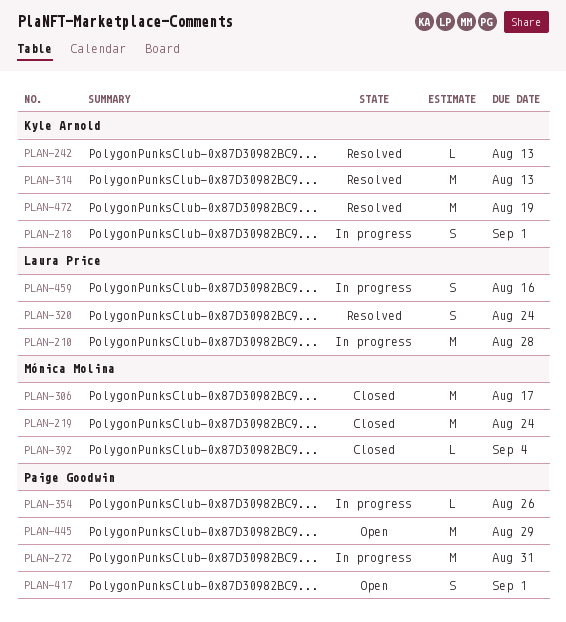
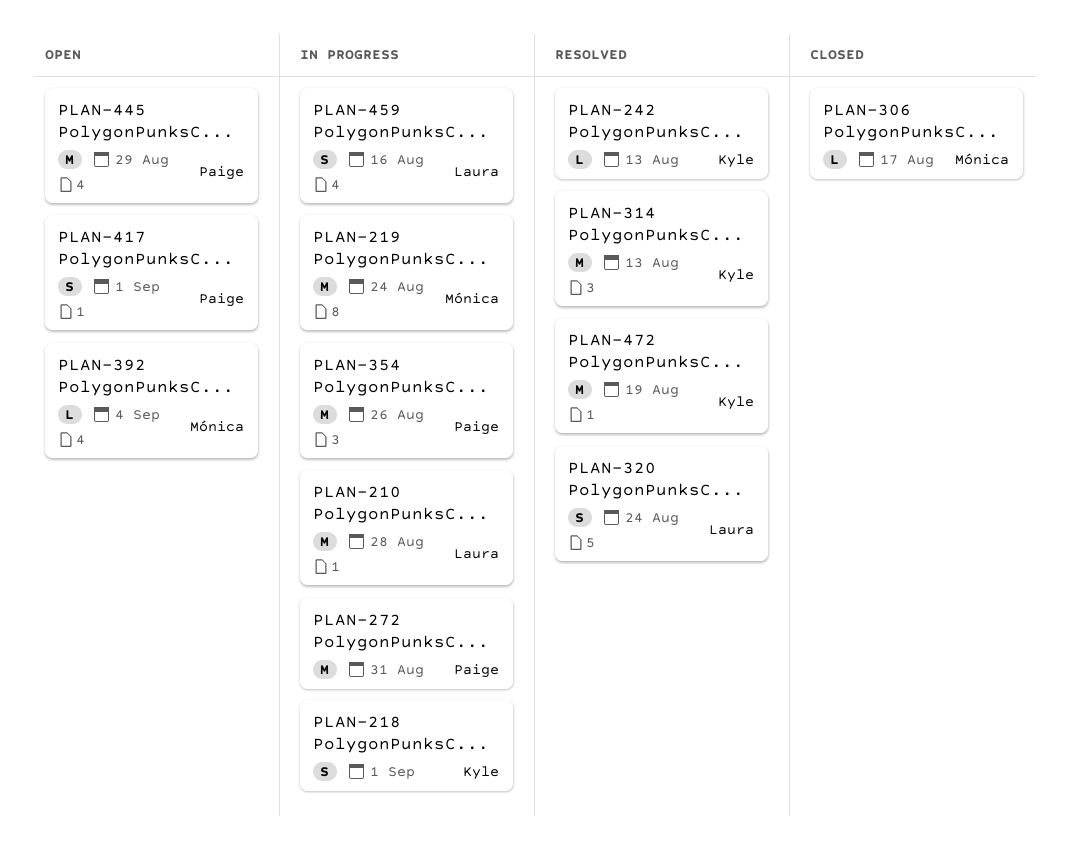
PLAN-219, status: Closed -> In progress
PLAN-306, estimate: M -> L
PLAN-354, estimate: L -> M
PLAN-392, status: Closed -> Open

